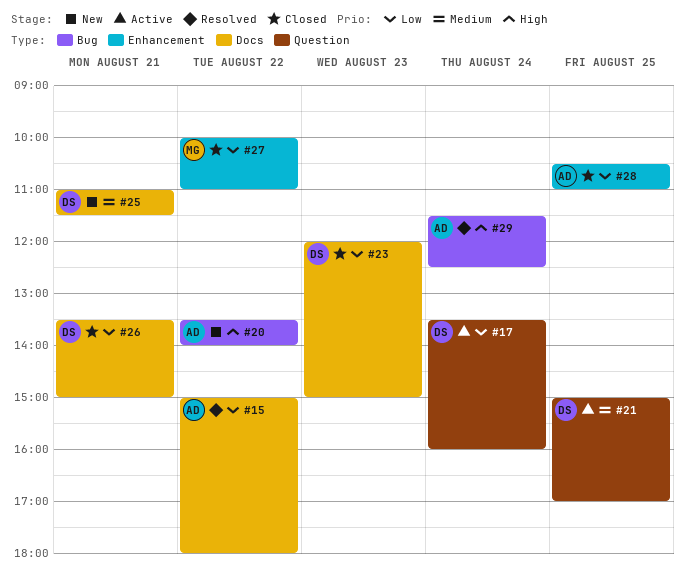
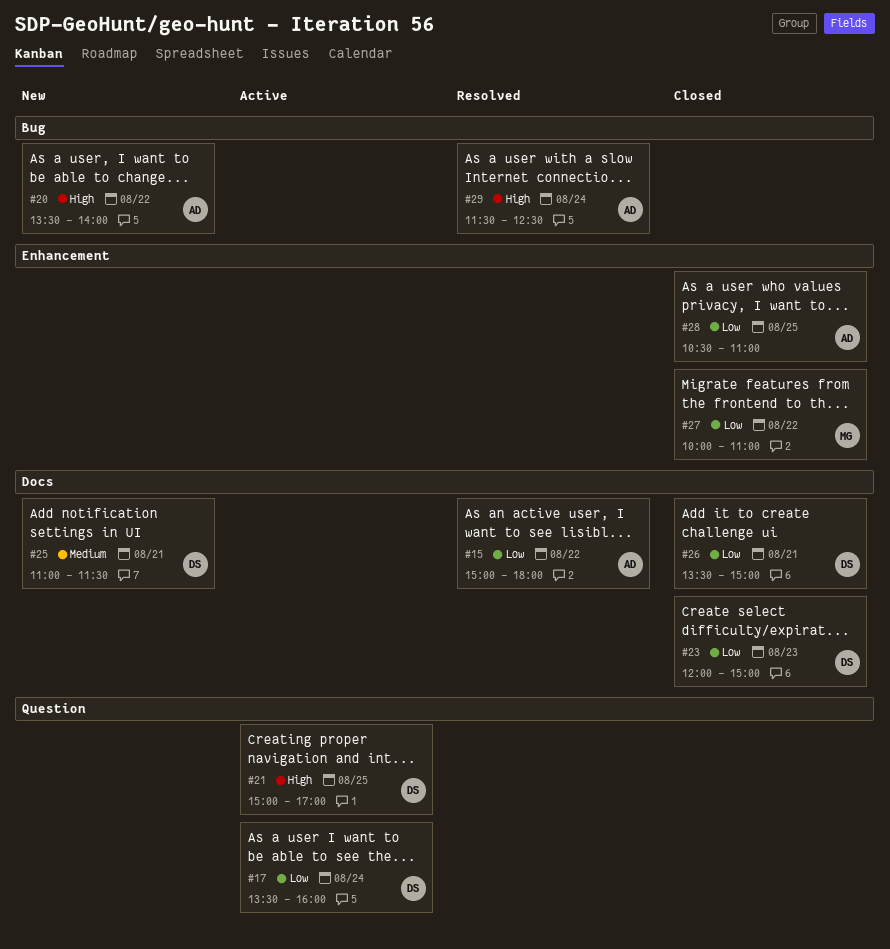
#21, priority: Medium -> High

